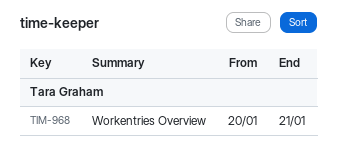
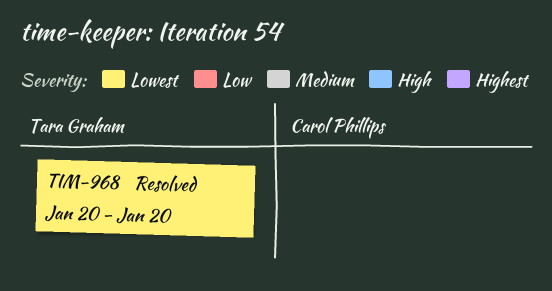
TIM-968, due: Jan 21 -> Jan 20

